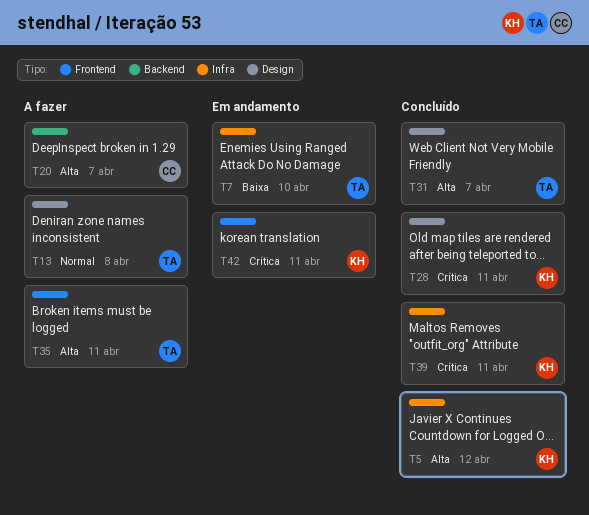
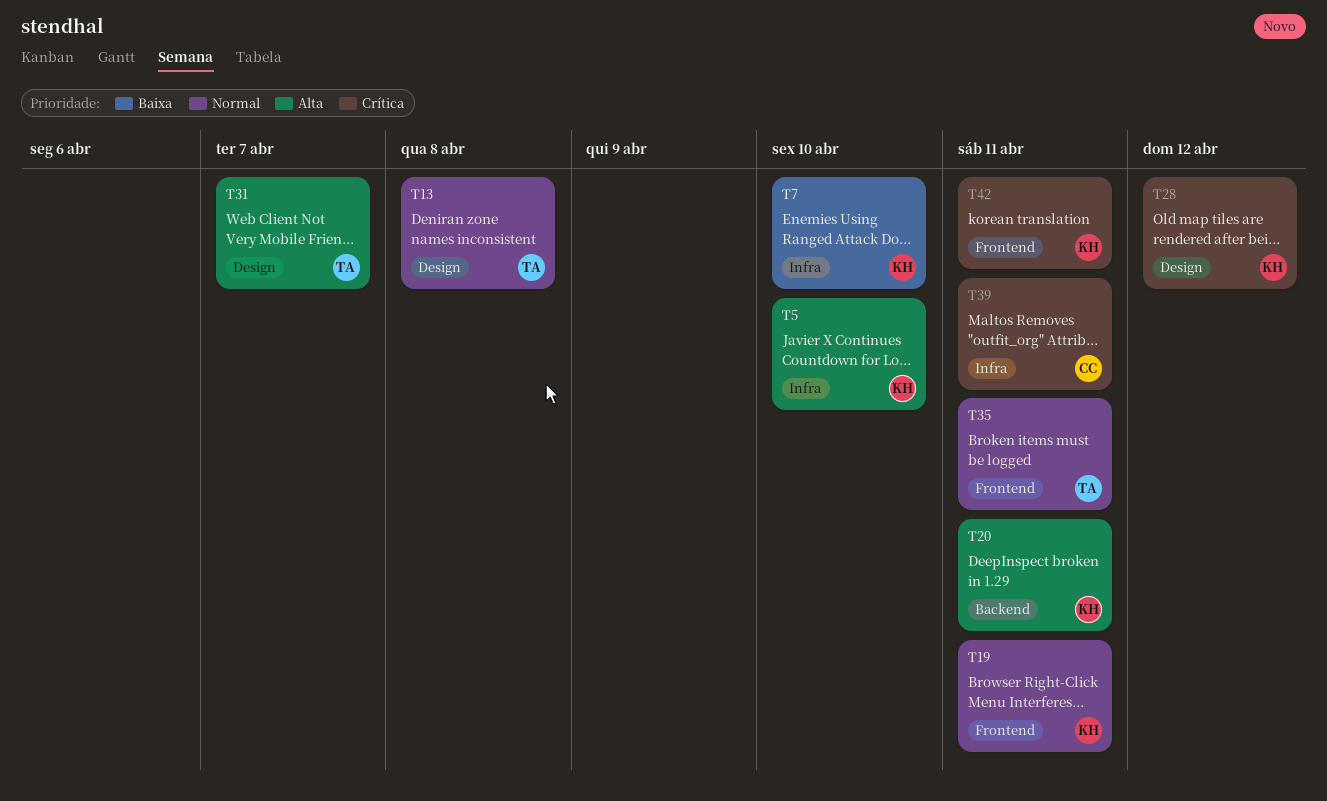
T5, due: Apr 12 -> Apr 10
T7, owner: TA -> KH
T19: none -> present
T20, owner: CC -> KH
T20, due: Apr 7 -> Apr 11
T28, due: Apr 11 -> Apr 12
T35, priority: Alta -> Normal
T39, owner: KH -> CC

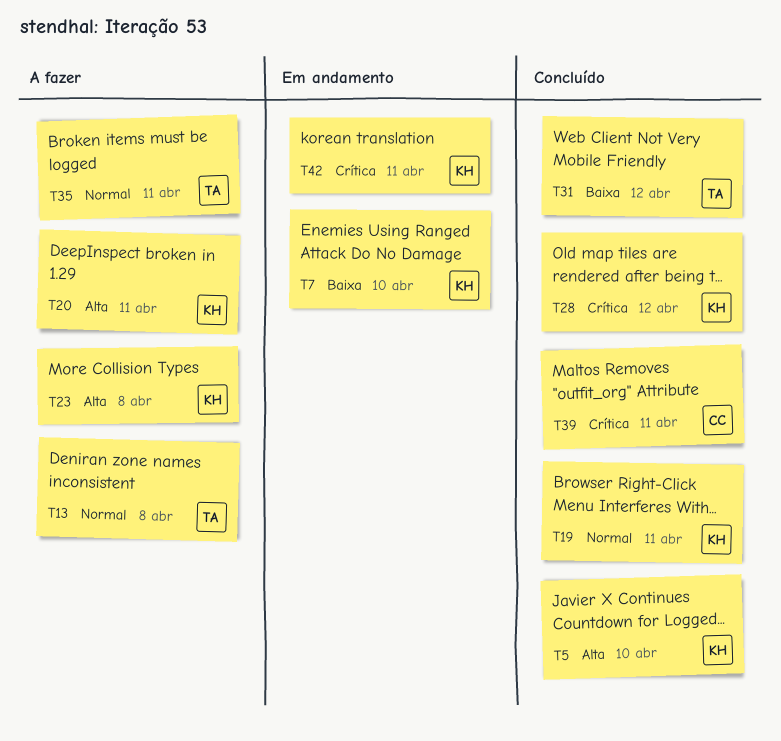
T23: none -> present
T31, priority: Alta -> Baixa
T31, due: Apr 7 -> Apr 12

